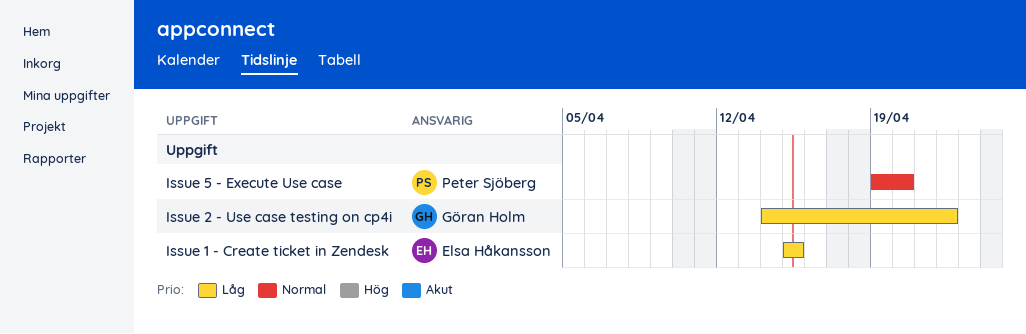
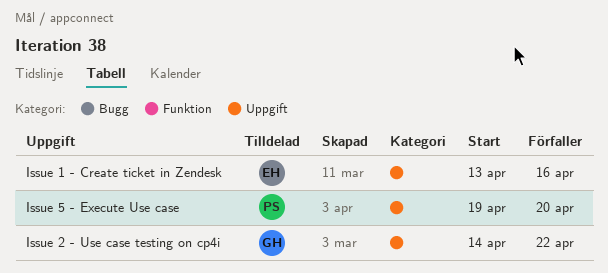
Issue 1 - Create ticket in Zendesk, start: Apr 15 -> Apr 13
Issue 1 - Create ticket in Zendesk, due: Apr 15 -> Apr 16

